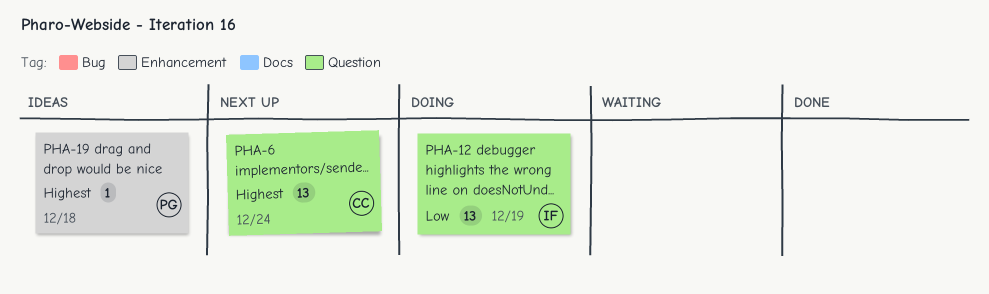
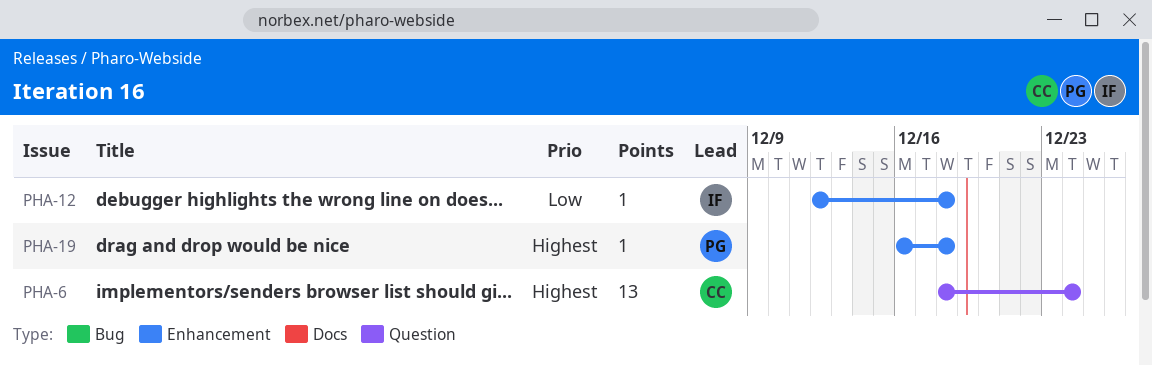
PHA-12, label: Question -> Enhancement
PHA-12, estimate: 13 -> 1
PHA-12, due: Dec 19 -> Dec 18

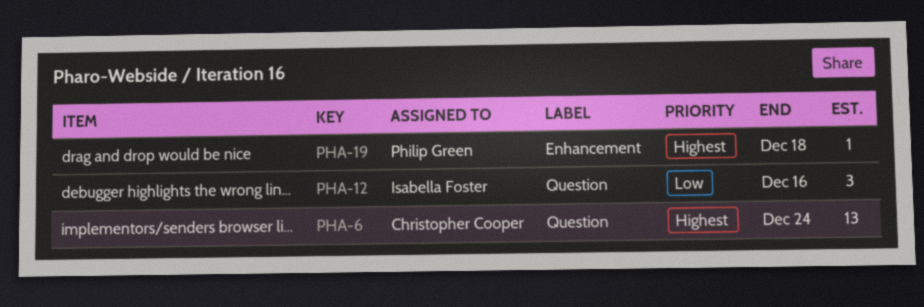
PHA-12, label: Enhancement -> Question
PHA-12, estimate: 1 -> 3
PHA-12, due: Dec 18 -> Dec 16

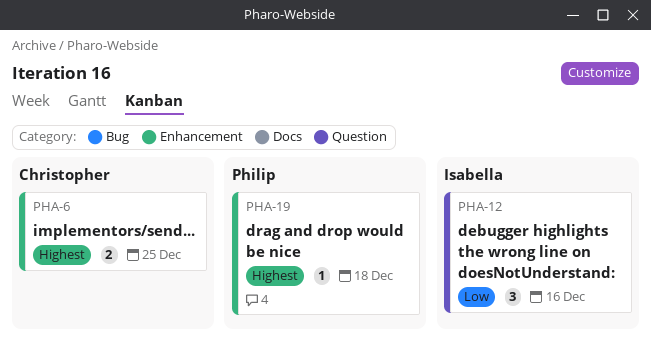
PHA-6, label: Question -> Enhancement
PHA-6, estimate: 13 -> 2
PHA-6, due: Dec 24 -> Dec 25

